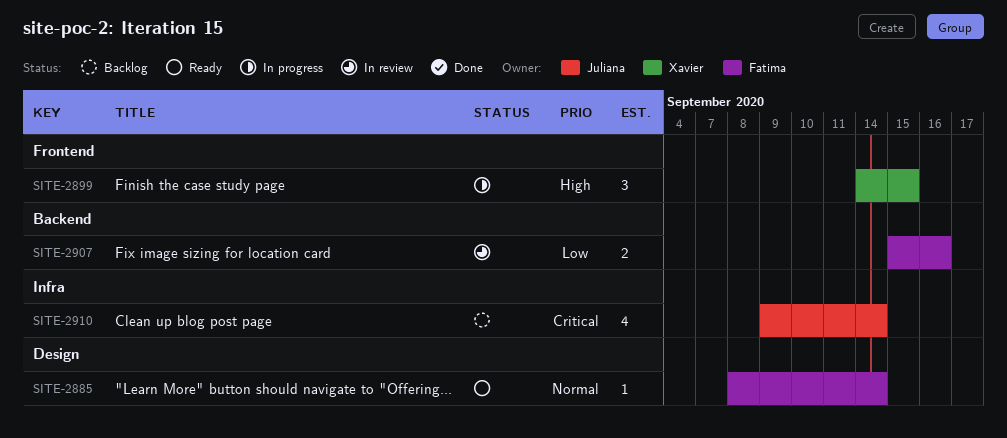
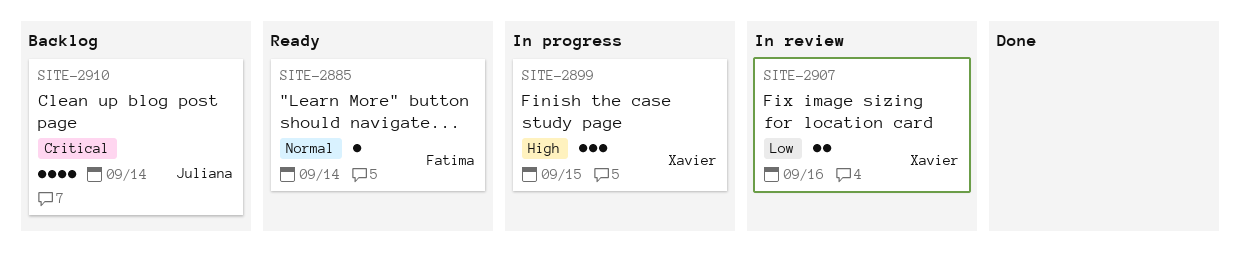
SITE-2907, owner: Fatima -> Xavier

